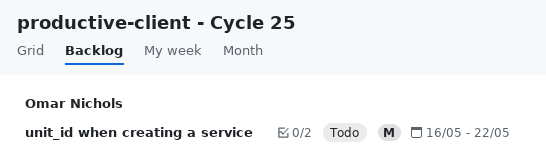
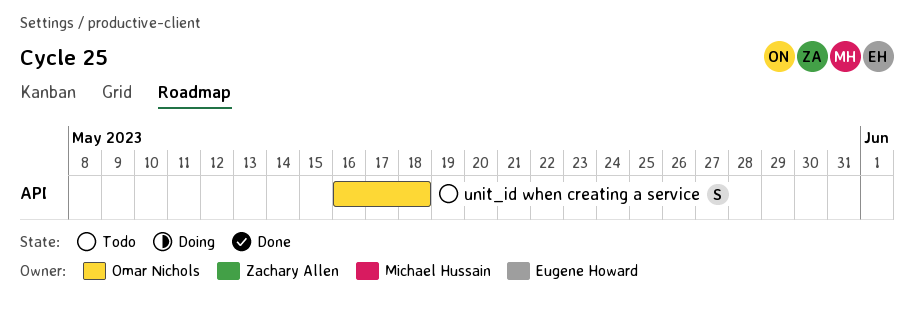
unit_id when creating a service, estimate: M -> S
unit_id when creating a service, due: May 22 -> May 18

